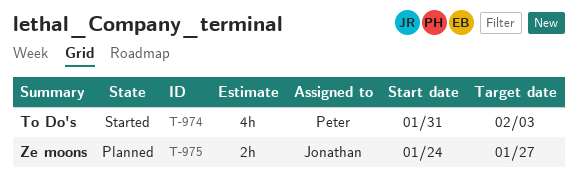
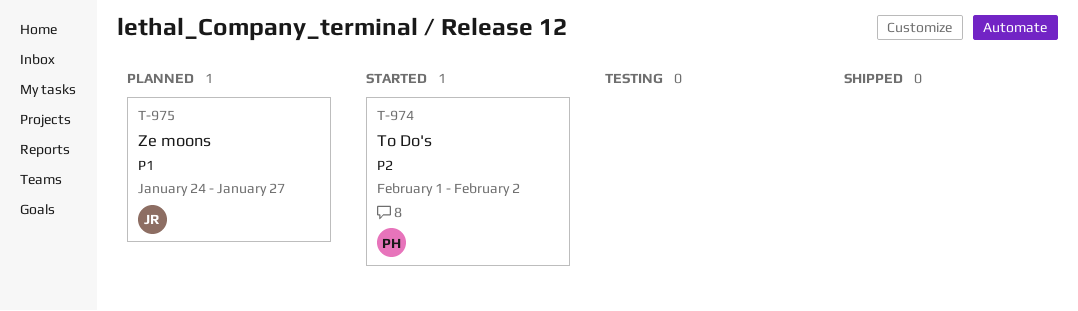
T-974, start: Jan 31 -> Feb 1
T-974, due: Feb 3 -> Feb 2

